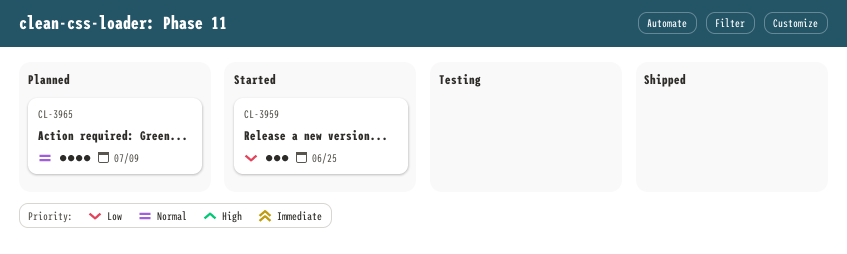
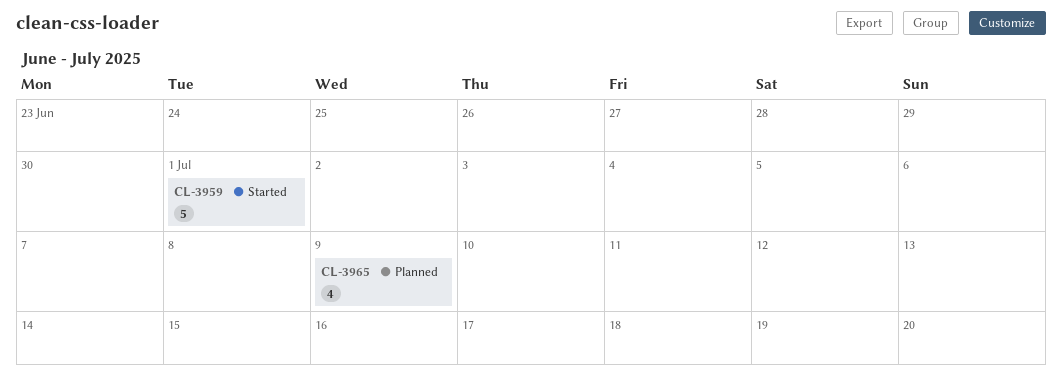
CL-3959, estimate: 3 -> 5
CL-3959, due: Jun 25 -> Jul 1

